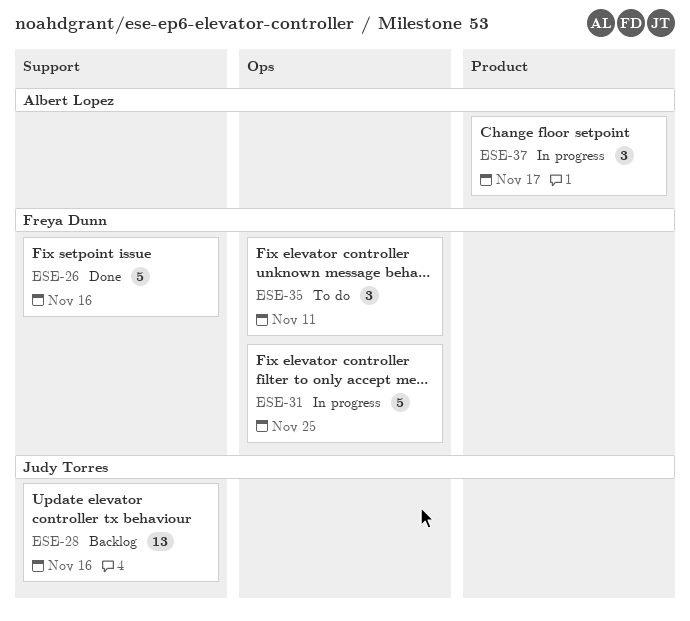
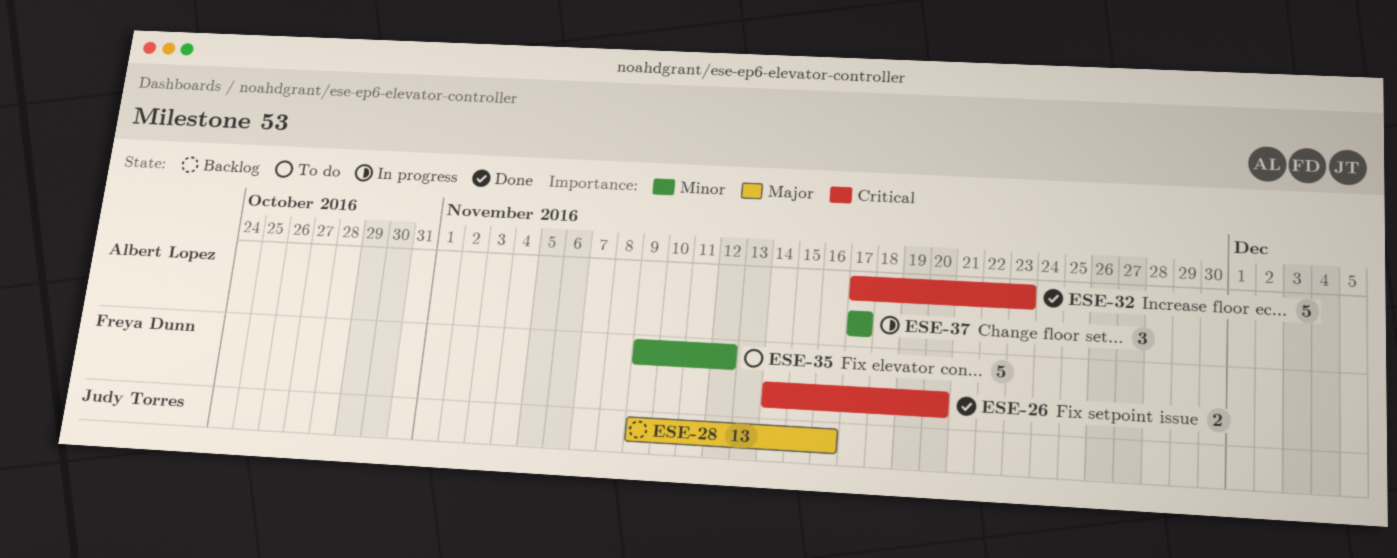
ESE-26, estimate: 5 -> 2
ESE-26, due: Nov 16 -> Nov 20
ESE-31: present -> none
ESE-32: none -> present
ESE-35, estimate: 3 -> 5
ESE-35, due: Nov 11 -> Nov 12

